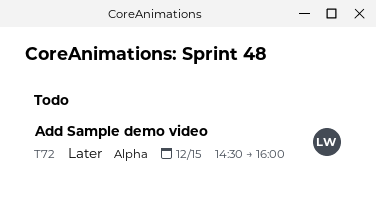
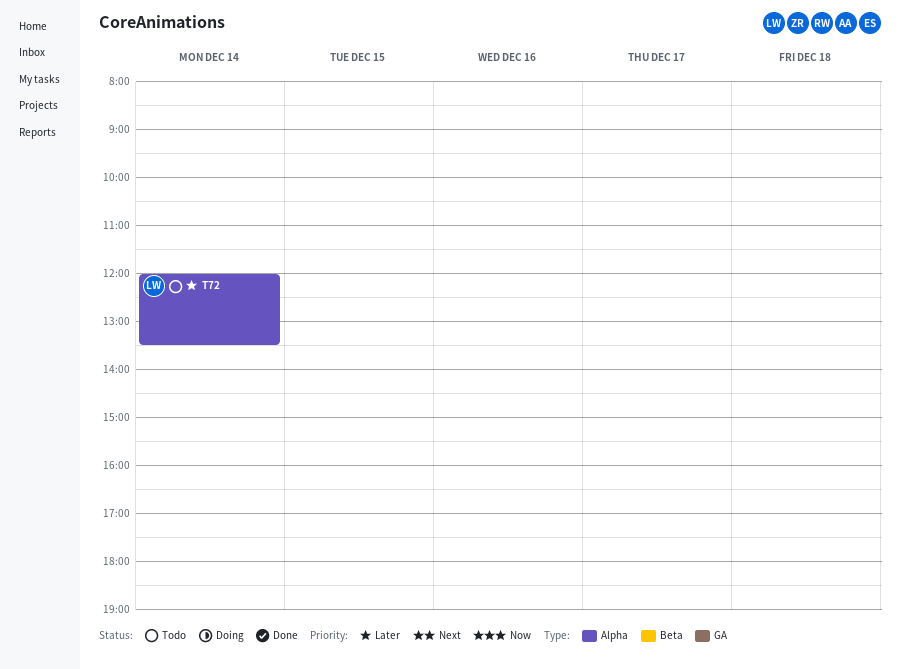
T72, day: Dec 15 -> Dec 14
T72, begins: 14:30 -> 12:00
T72, ends: 16:00 -> 13:30

